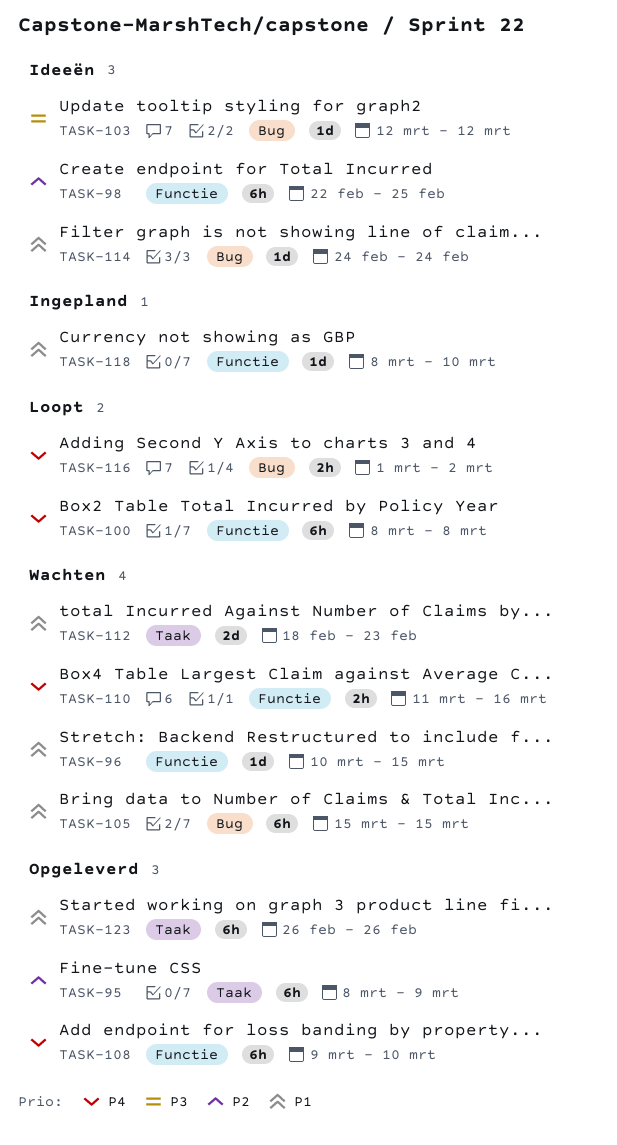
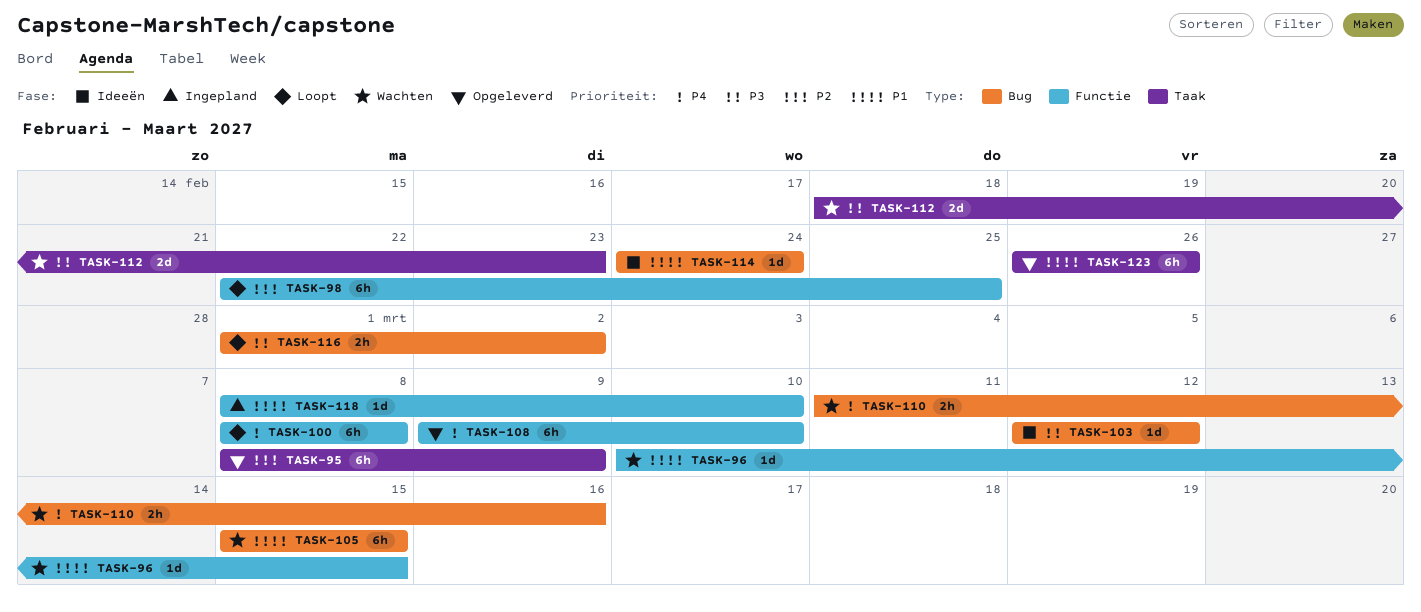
TASK-98, status: Ideeën -> Loopt
TASK-110, label: Functie -> Bug
TASK-112, priority: P1 -> P3
TASK-116, priority: P4 -> P3

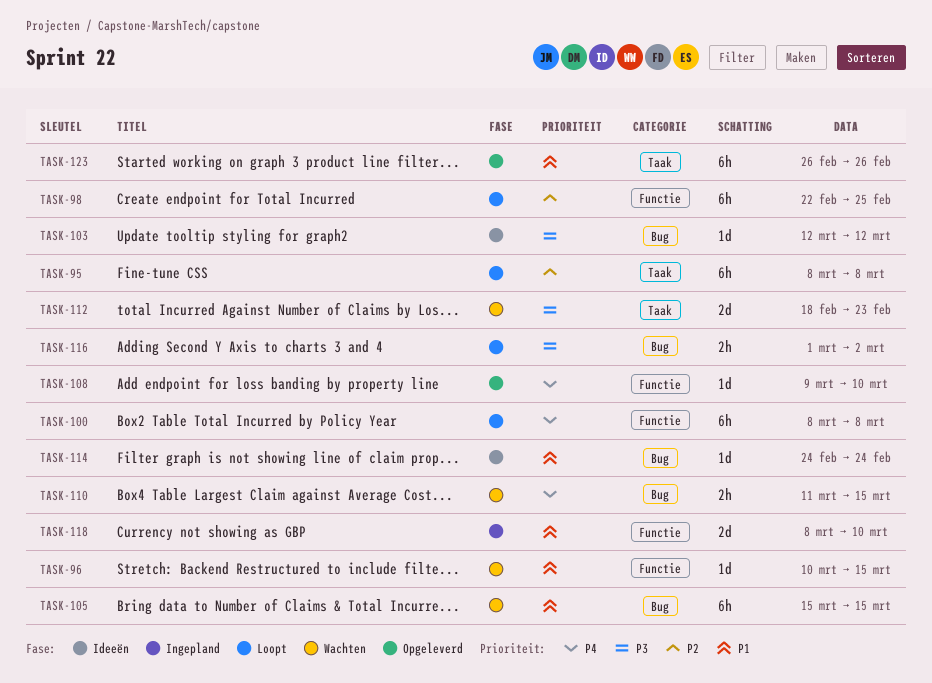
TASK-95, status: Opgeleverd -> Loopt
TASK-95, due: Mar 9 -> Mar 8
TASK-108, estimate: 6h -> 1d
TASK-110, due: Mar 16 -> Mar 15
TASK-118, estimate: 1d -> 2d

